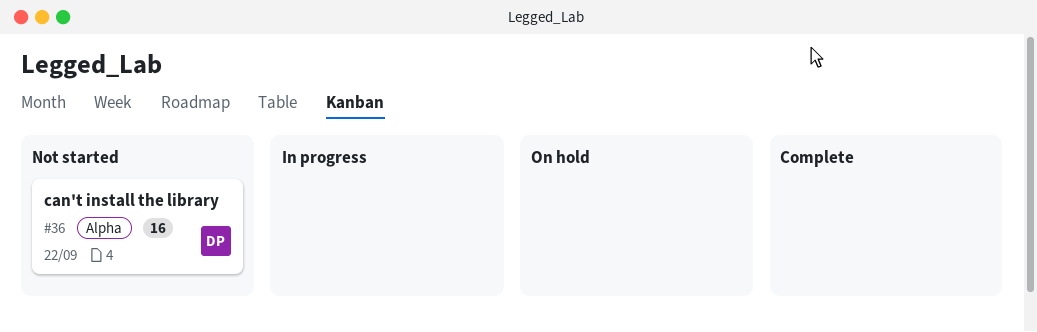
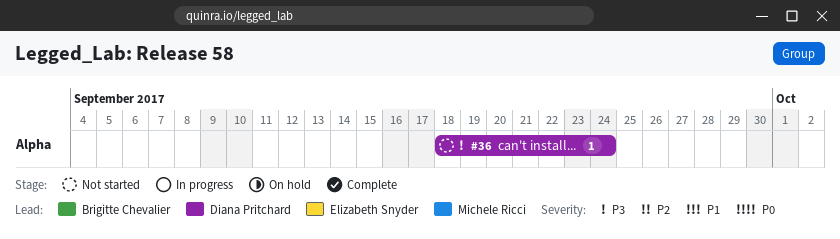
#36, estimate: 16 -> 1
#36, due: Sep 22 -> Sep 24

